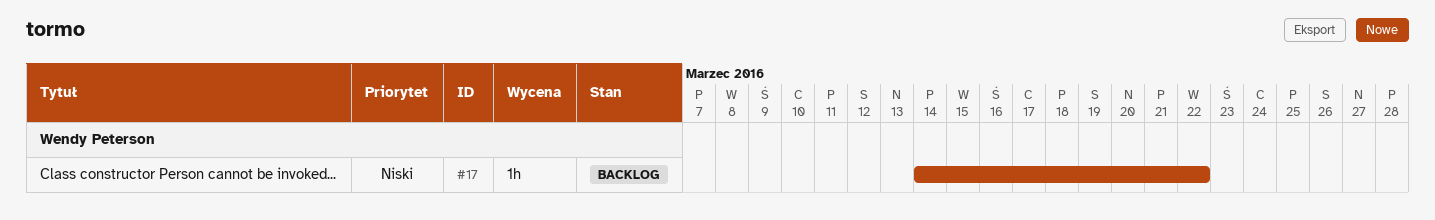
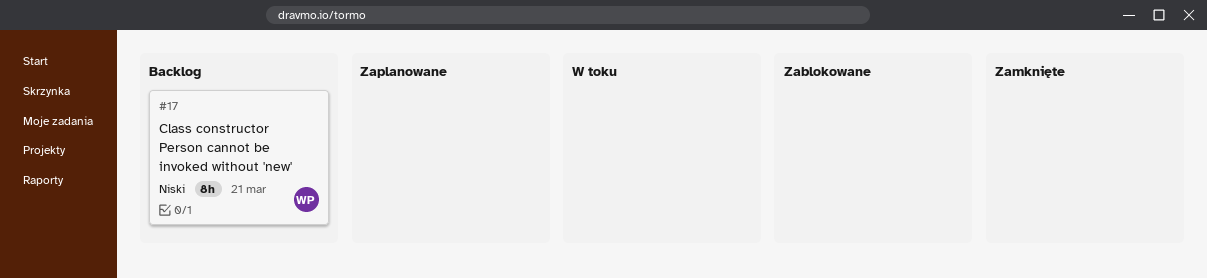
#17, estimate: 1h -> 8h
#17, due: Mar 22 -> Mar 21

